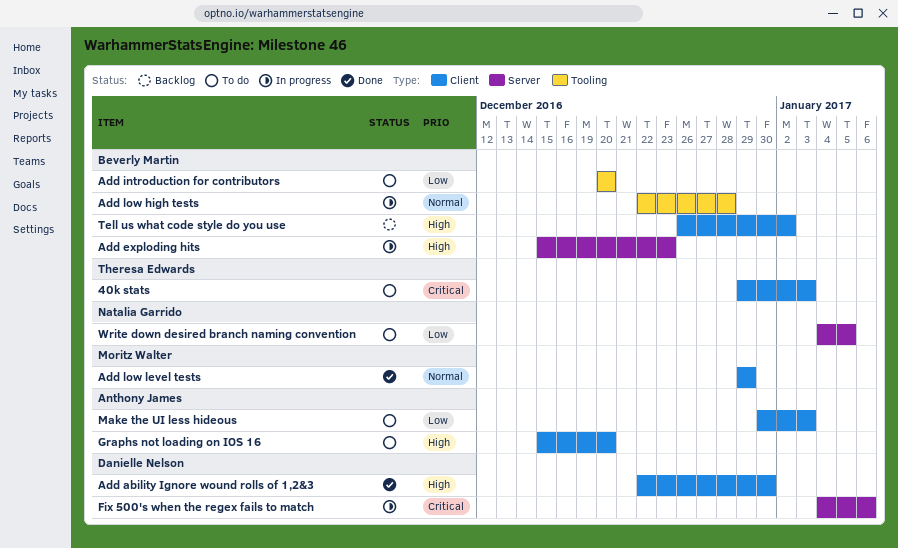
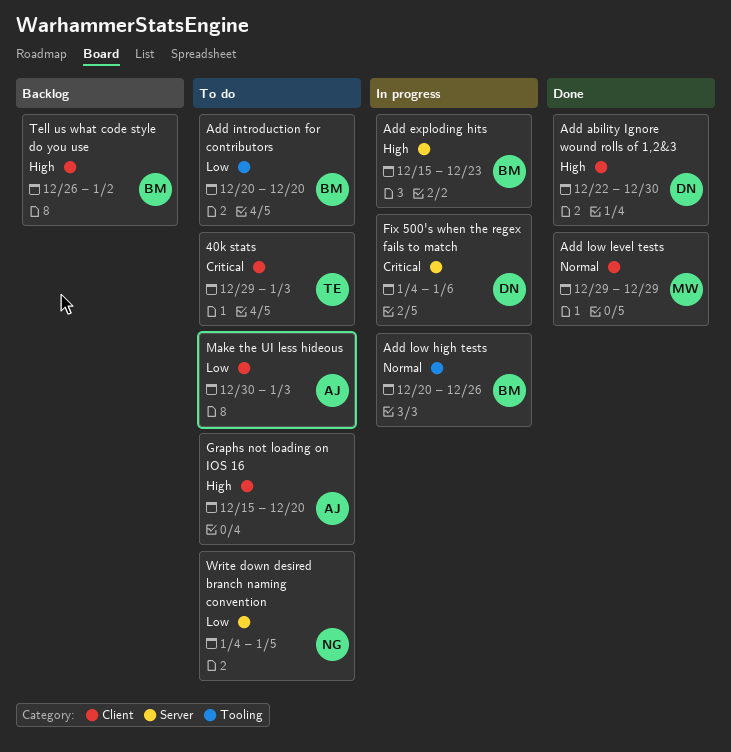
Add low high tests, start: Dec 22 -> Dec 20
Add low high tests, due: Dec 28 -> Dec 26

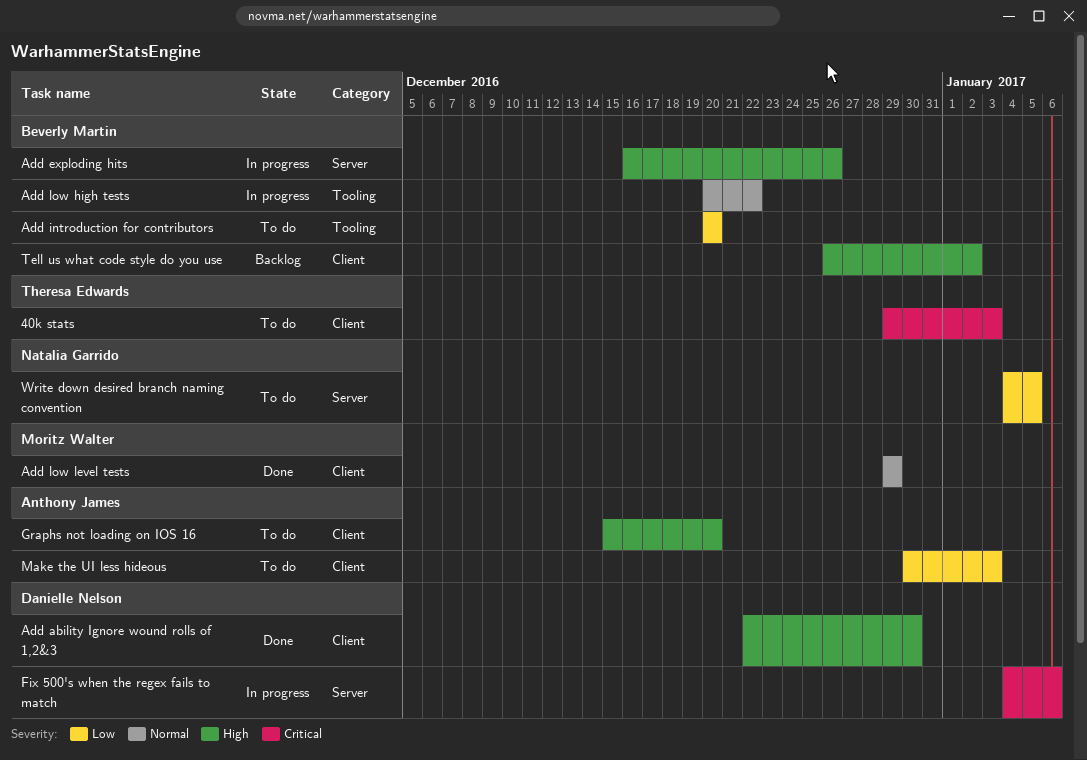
Add exploding hits, start: Dec 15 -> Dec 16
Add exploding hits, due: Dec 23 -> Dec 26
Add low high tests, due: Dec 26 -> Dec 22

